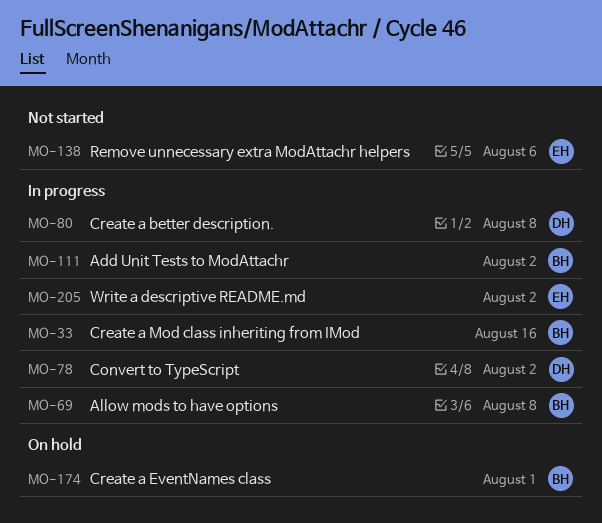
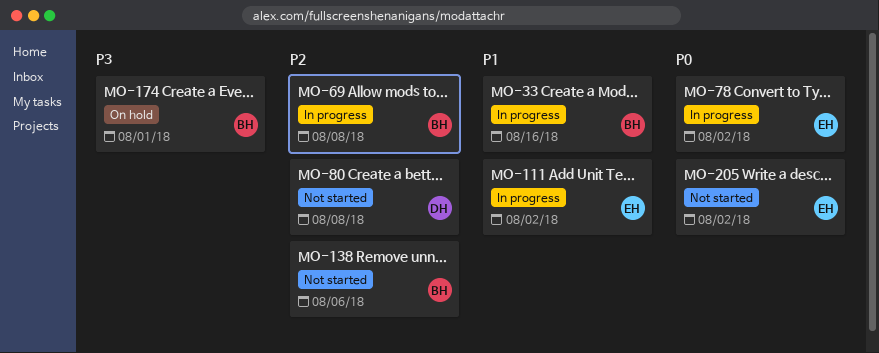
MO-78, owner: DH -> EH
MO-80, status: In progress -> Not started
MO-111, owner: BH -> EH
MO-138, owner: EH -> BH
MO-205, status: In progress -> Not started

